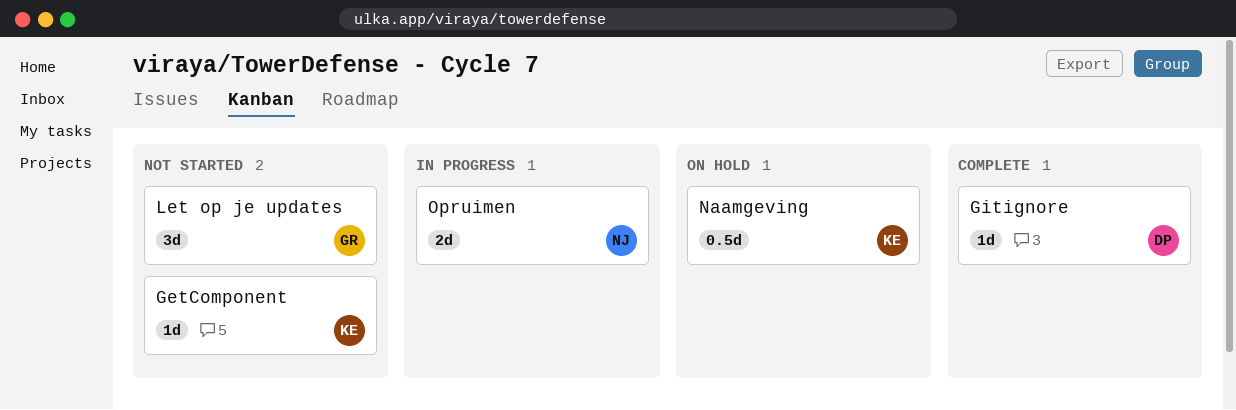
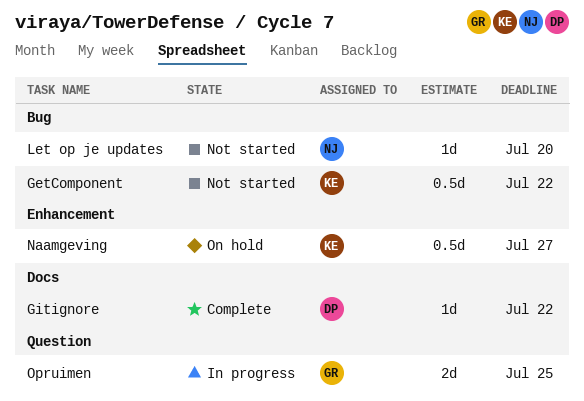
GetComponent, estimate: 1d -> 0.5d
Let op je updates, owner: GR -> NJ
Let op je updates, estimate: 3d -> 1d
Opruimen, owner: NJ -> GR

